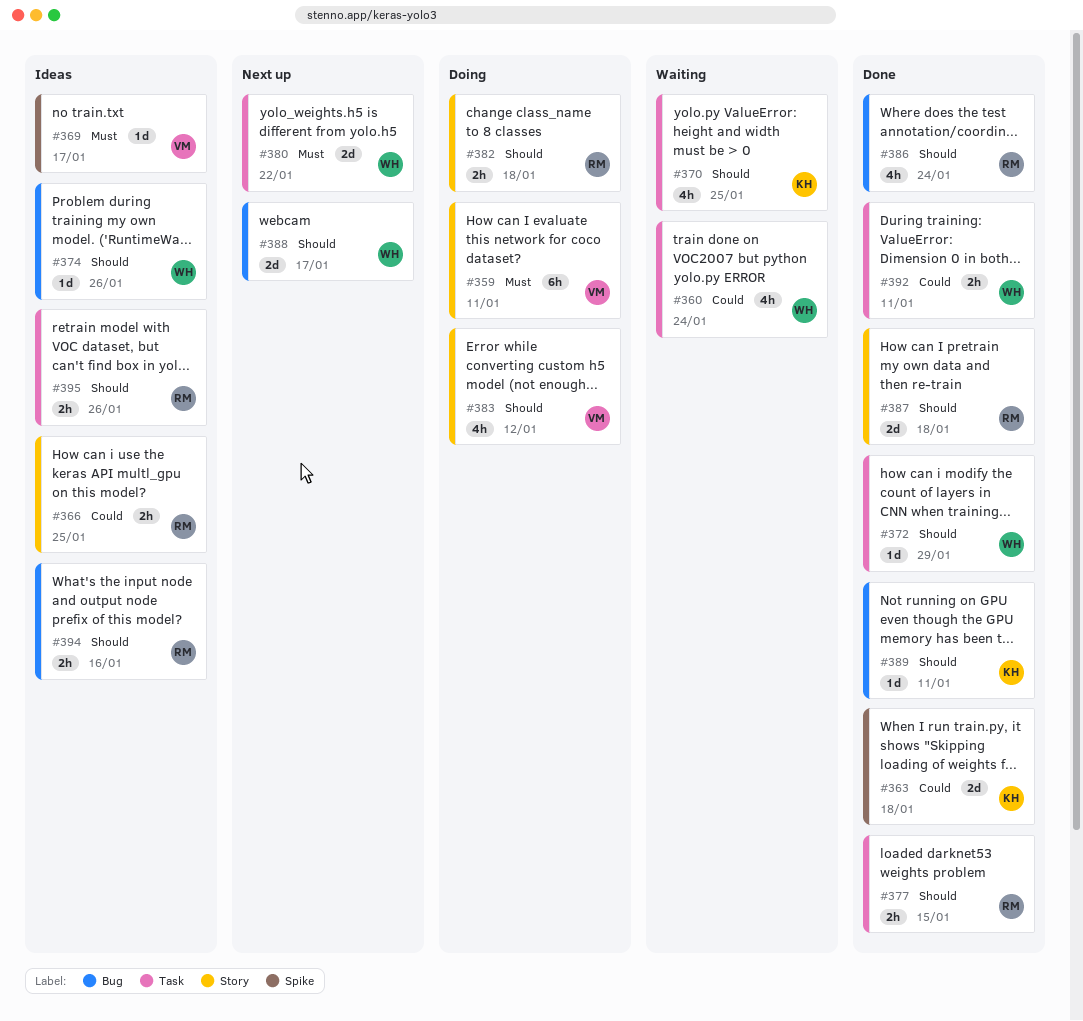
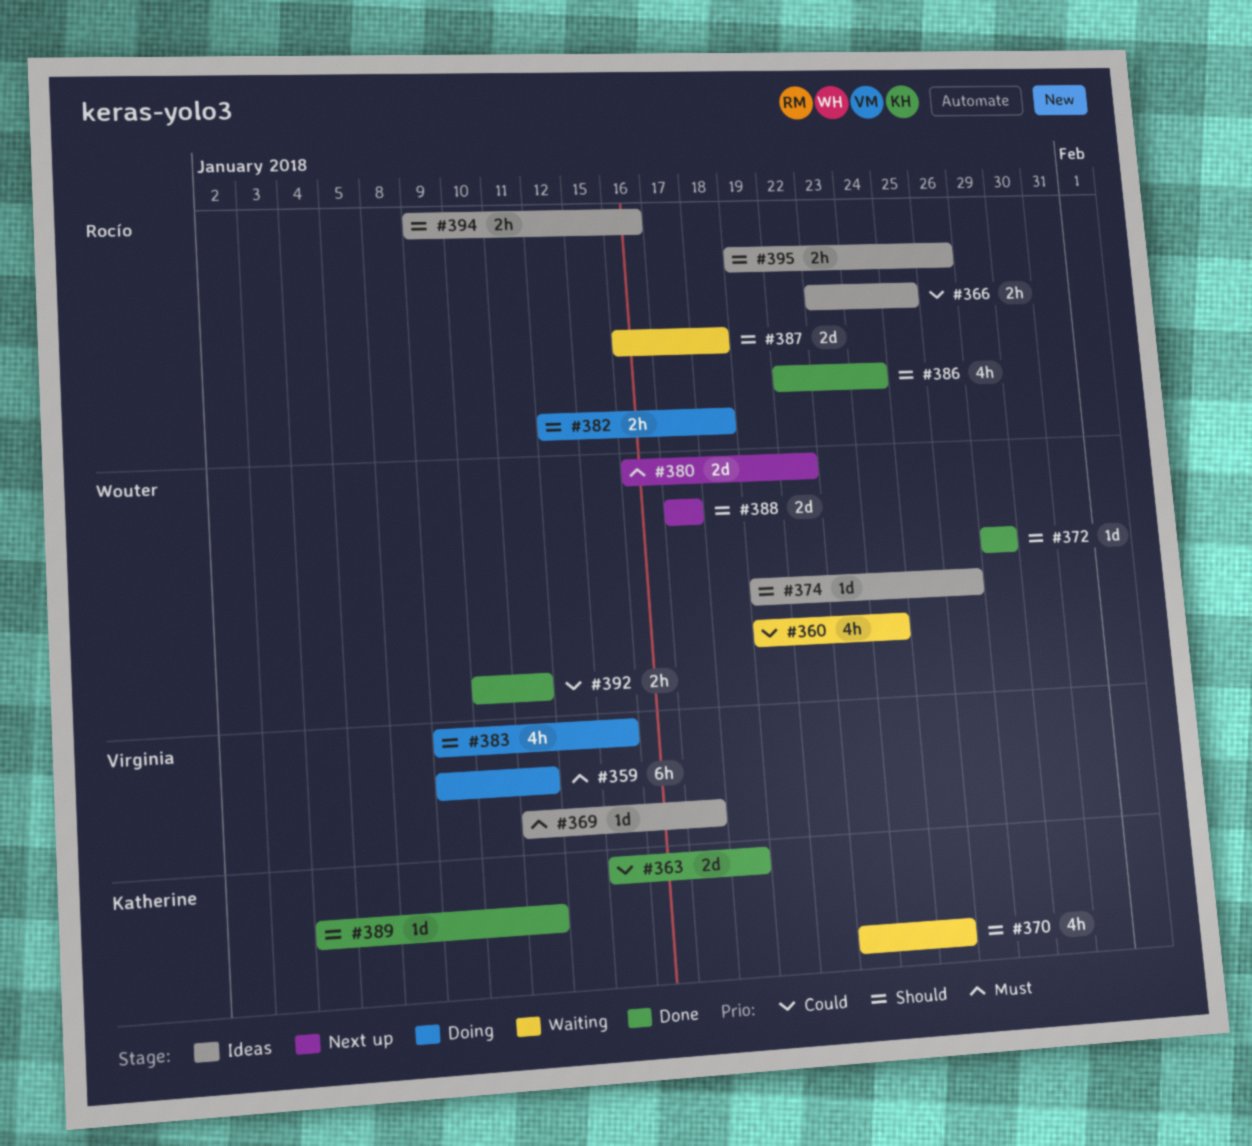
#377: present -> none
#383, due: Jan 12 -> Jan 15
#387, status: Done -> Waiting

